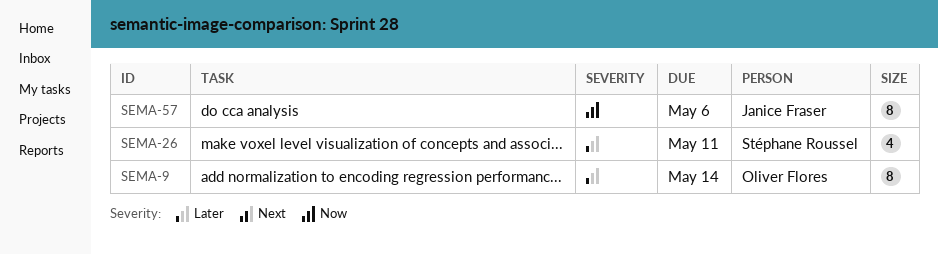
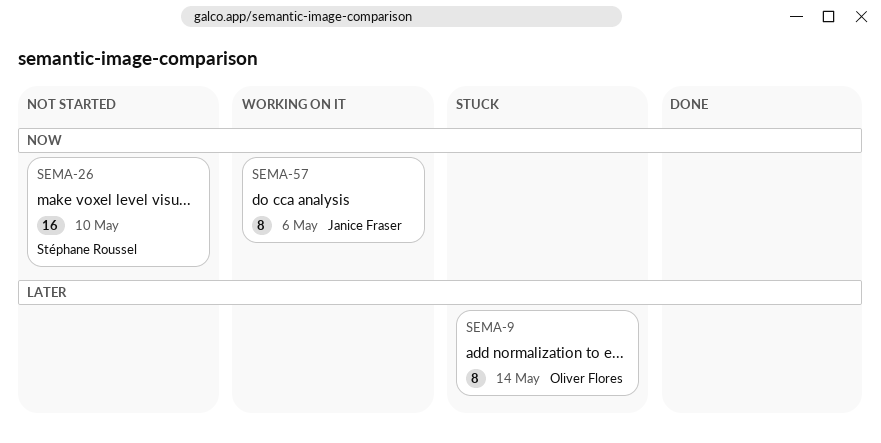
SEMA-26, priority: Later -> Now
SEMA-26, estimate: 4 -> 16
SEMA-26, due: May 11 -> May 10

